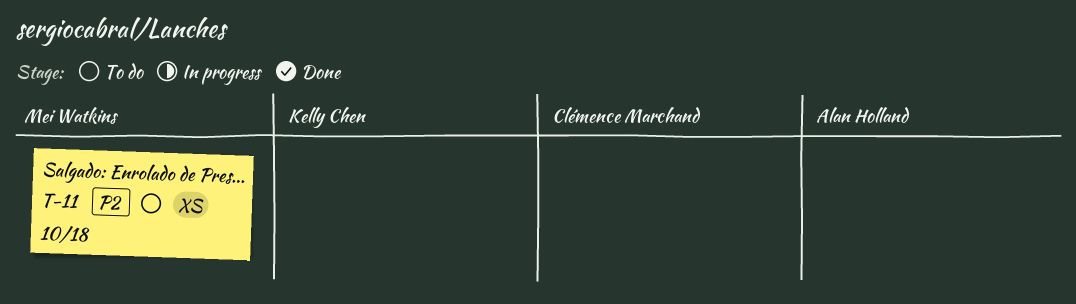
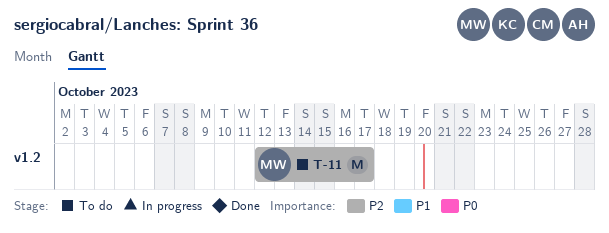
T-11, estimate: XS -> M
T-11, due: Oct 18 -> Oct 17

